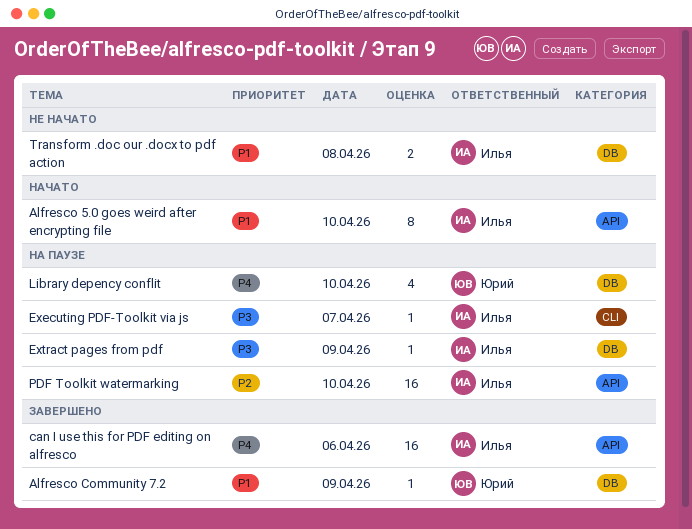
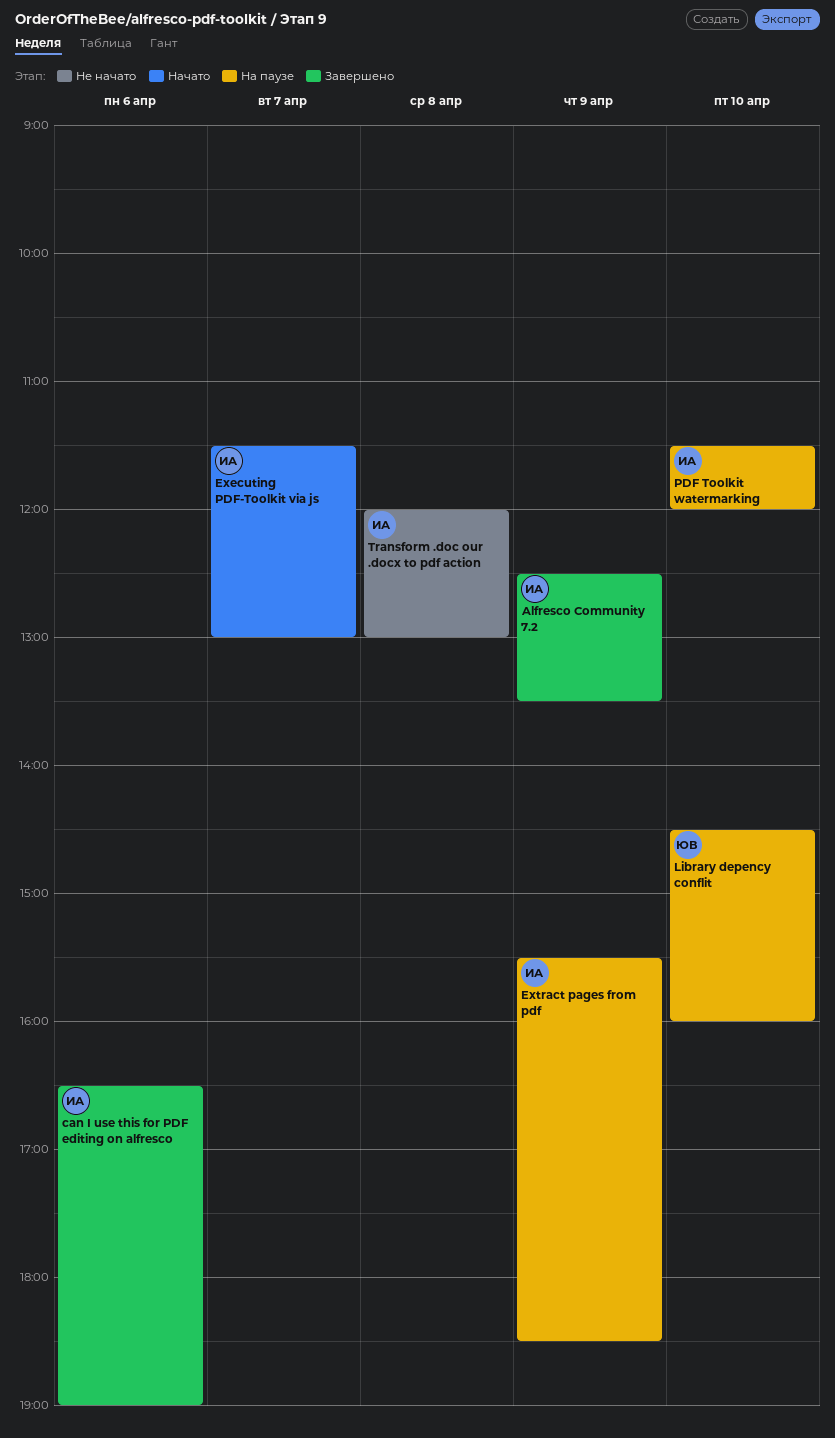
Alfresco 5.0 goes weird after encrypting file: present -> none
Alfresco Community 7.2, owner: Юрий -> Илья
Executing PDF-Toolkit via js, status: На паузе -> Начато

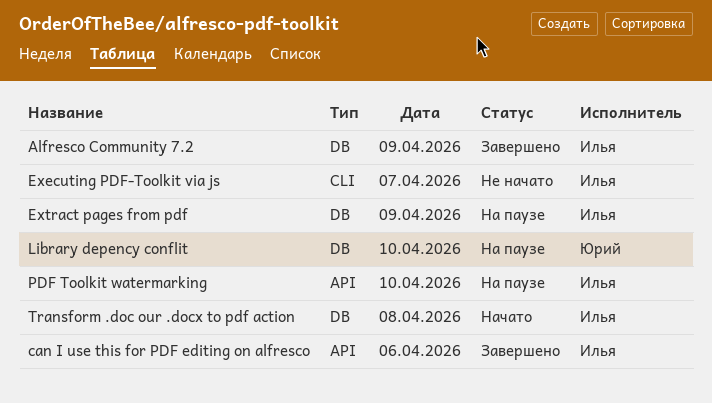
Executing PDF-Toolkit via js, status: Начато -> Не начато
Transform .doc our .docx to pdf action, status: Не начато -> Начато

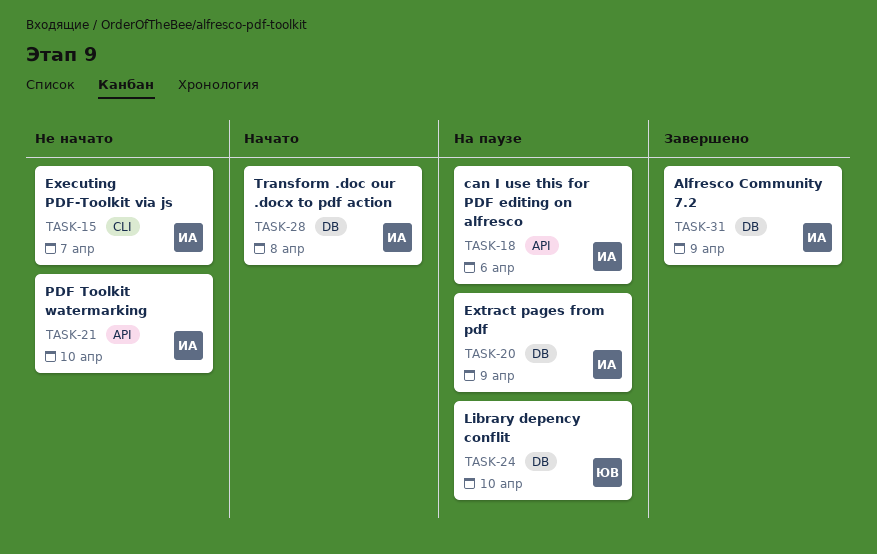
can I use this for PDF editing on alfresco, status: Завершено -> На паузе
PDF Toolkit watermarking, status: На паузе -> Не начато

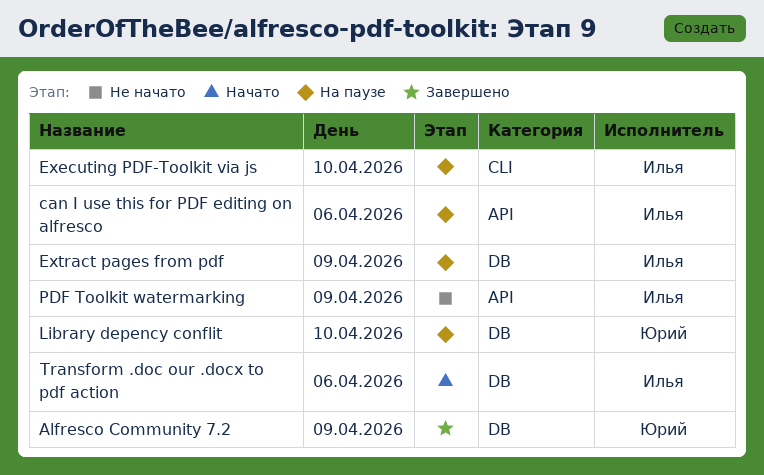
Alfresco Community 7.2, owner: Илья -> Юрий
Executing PDF-Toolkit via js, status: Не начато -> На паузе
Executing PDF-Toolkit via js, day: Apr 7 -> Apr 10
PDF Toolkit watermarking, day: Apr 10 -> Apr 9
Transform .doc our .docx to pdf action, day: Apr 8 -> Apr 6

